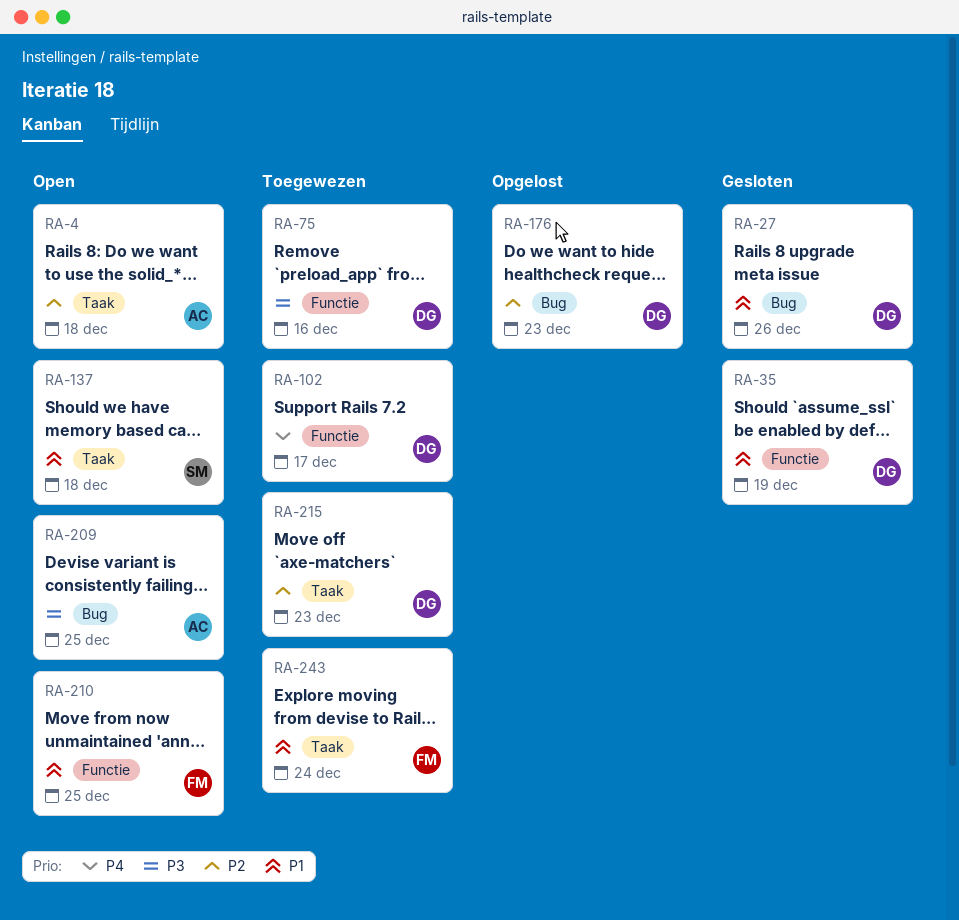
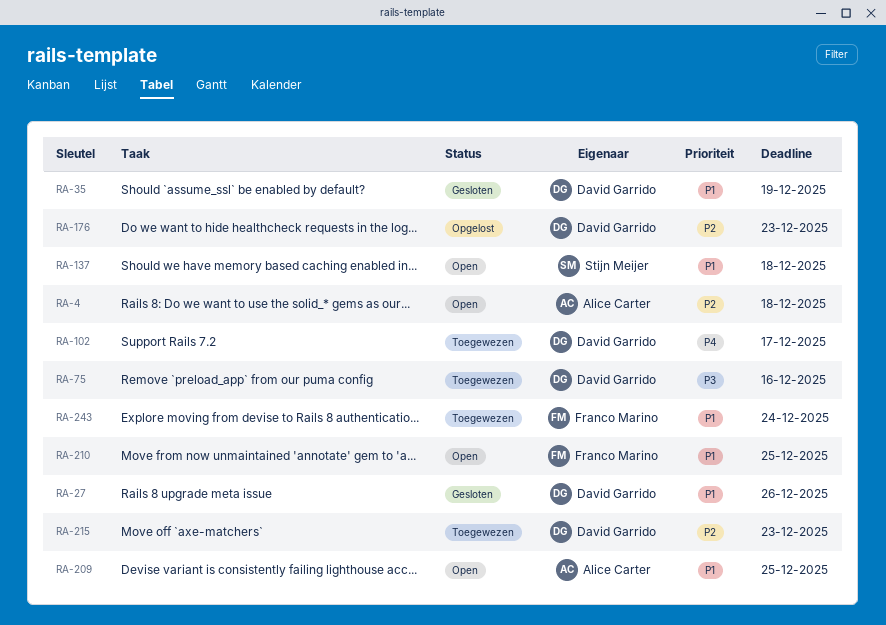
RA-209, priority: P3 -> P1

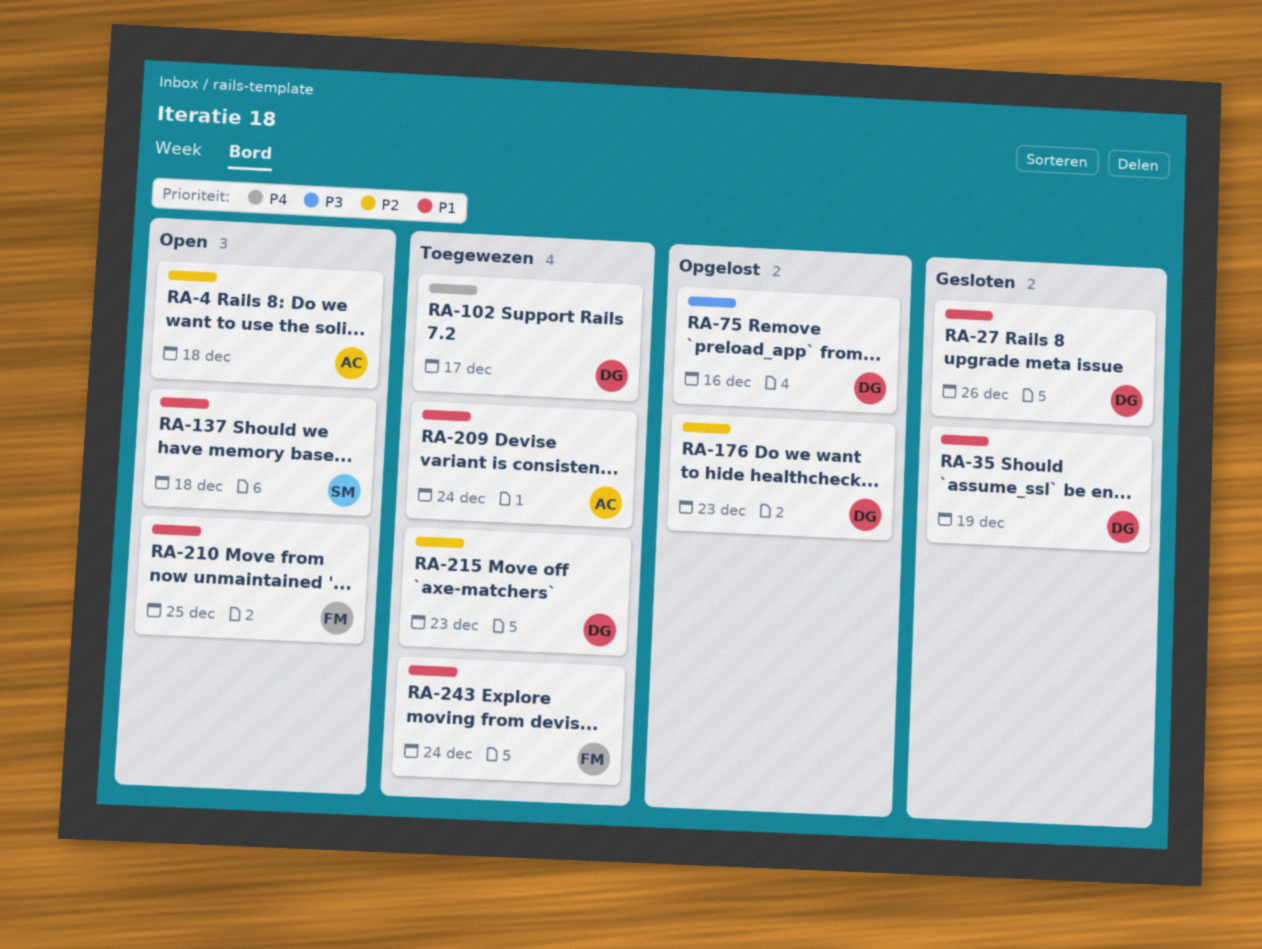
RA-75, status: Toegewezen -> Opgelost
RA-209, status: Open -> Toegewezen
RA-209, due: Dec 25 -> Dec 24

